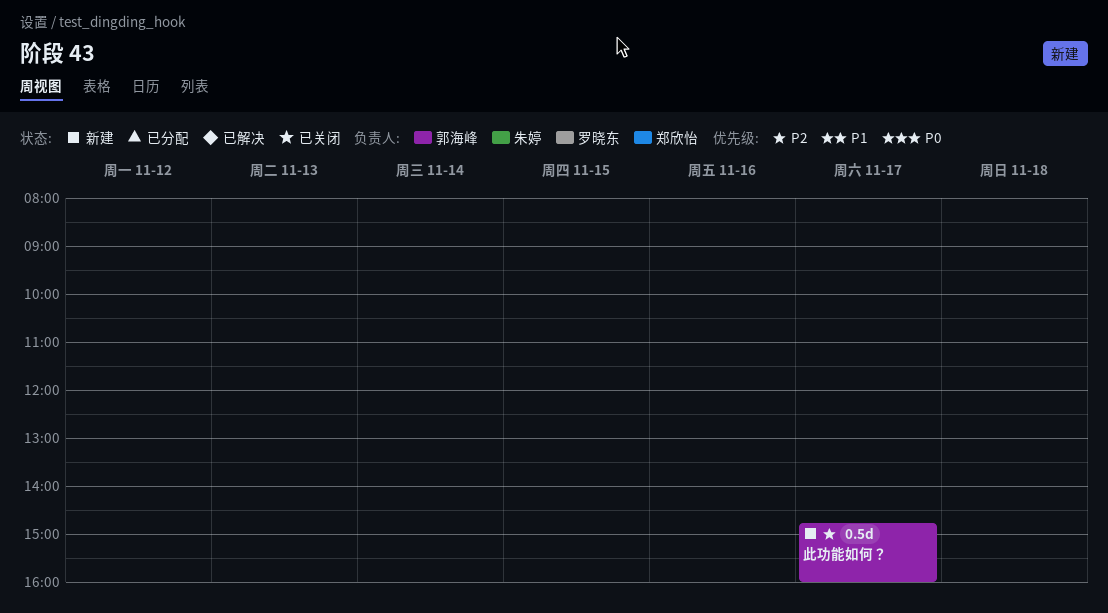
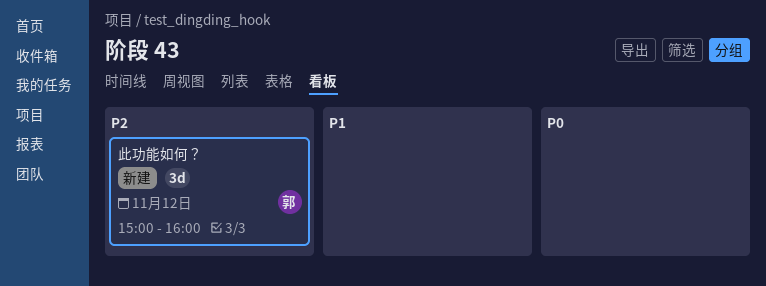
此功能如何？, estimate: 0.5d -> 3d
此功能如何？, day: Nov 17 -> Nov 12
此功能如何？, begins: 14:45 -> 15:00

